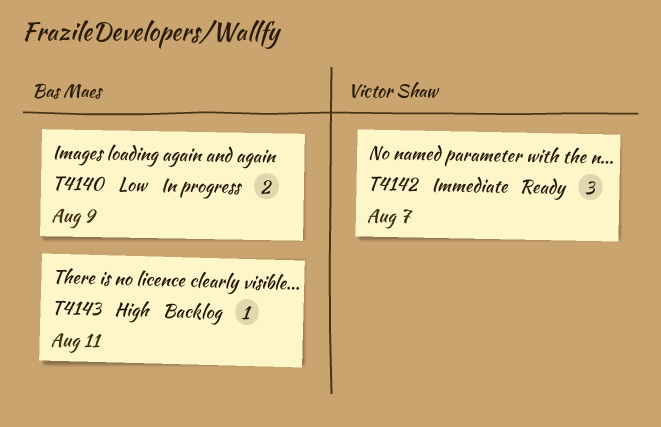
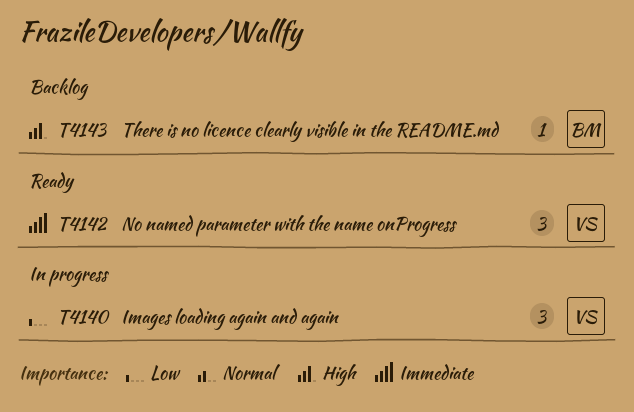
T4140, owner: Bas Maes -> Victor Shaw
T4140, estimate: 2 -> 3

